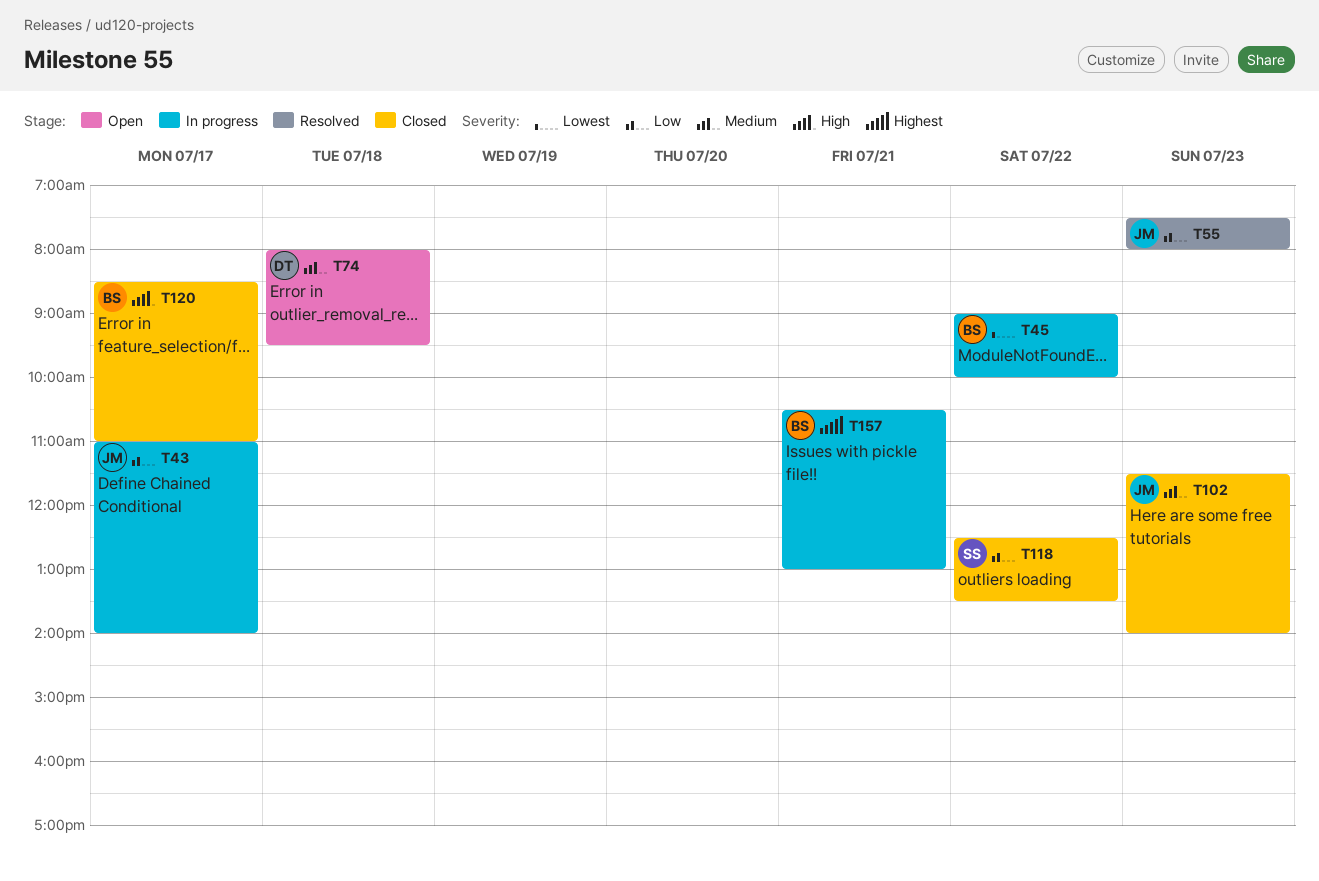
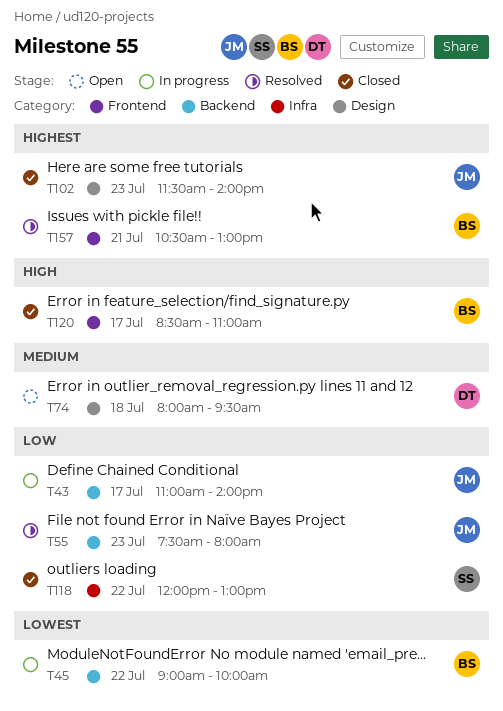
T102, priority: Medium -> Highest
T118, begins: 12:30 -> 12:00
T118, ends: 13:30 -> 13:00
T157, status: In progress -> Resolved

